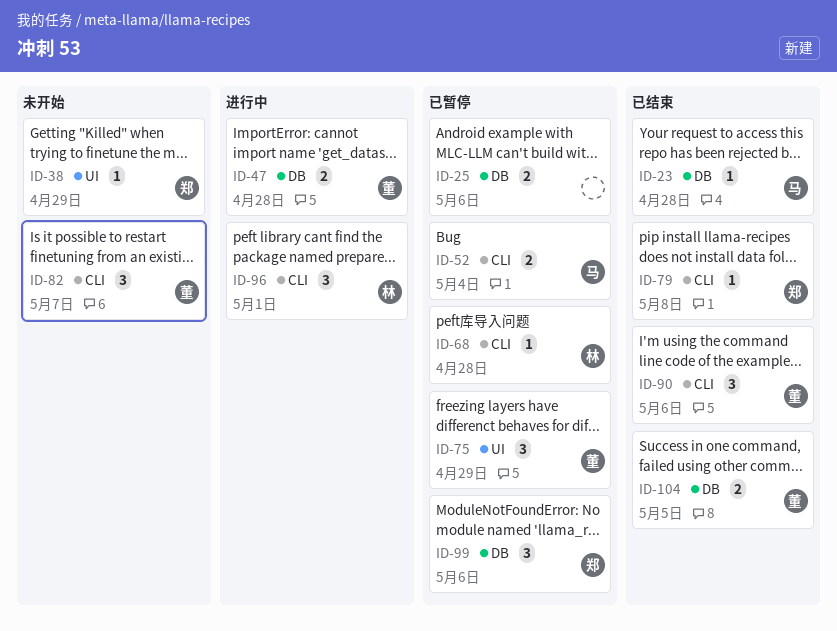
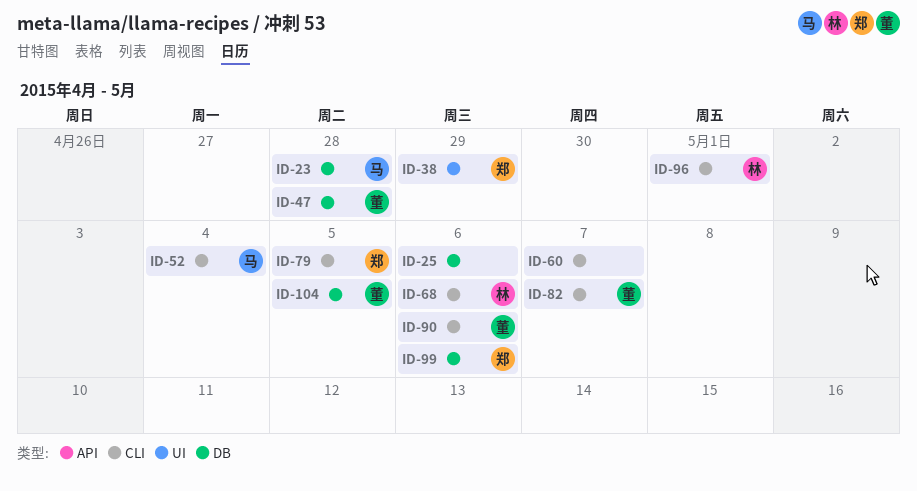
ID-60: none -> present
ID-68, due: Apr 28 -> May 6
ID-75: present -> none
ID-79, due: May 8 -> May 5

